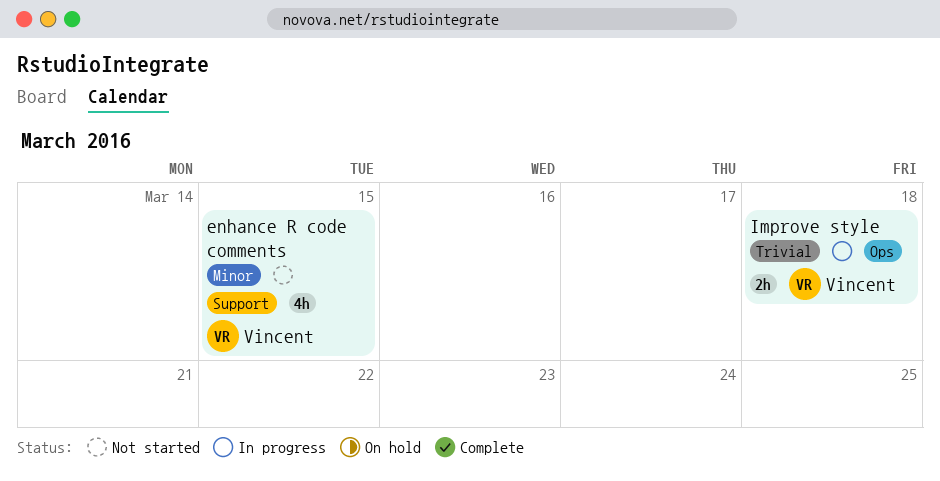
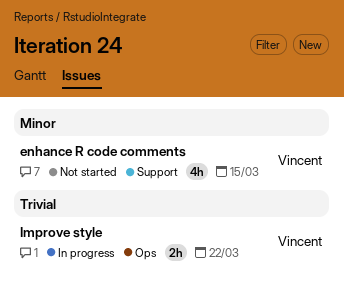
Improve style, due: Mar 18 -> Mar 22

